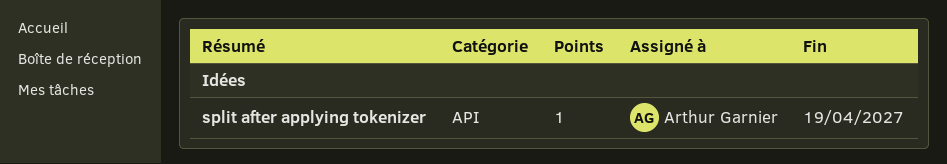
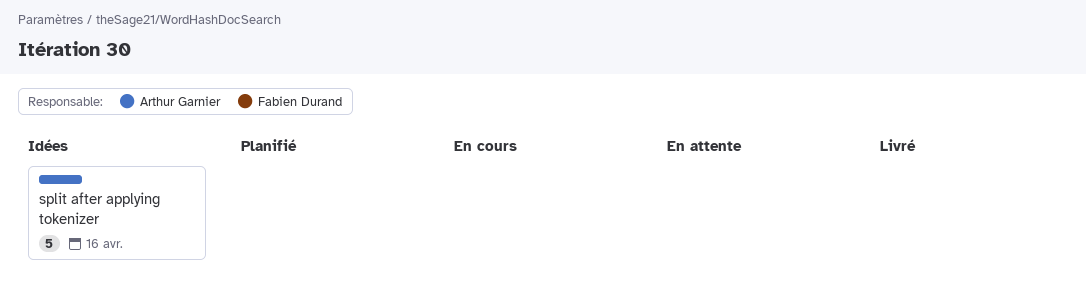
split after applying tokenizer, estimate: 1 -> 5
split after applying tokenizer, due: Apr 19 -> Apr 16

